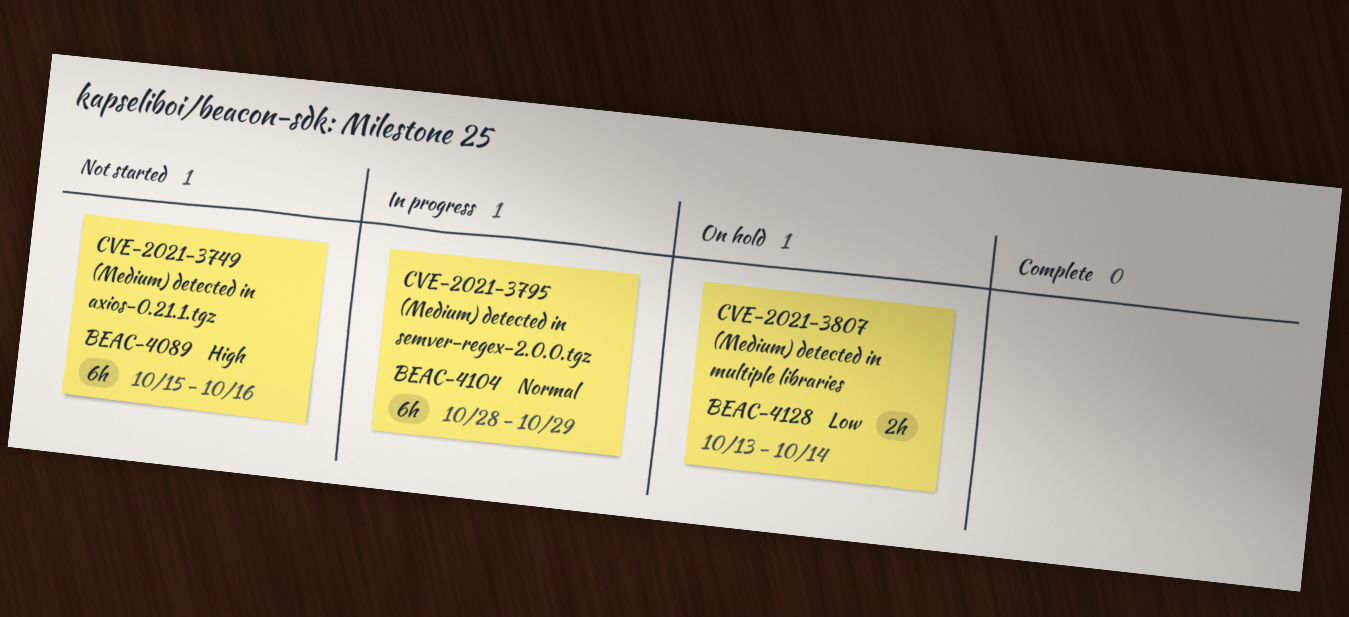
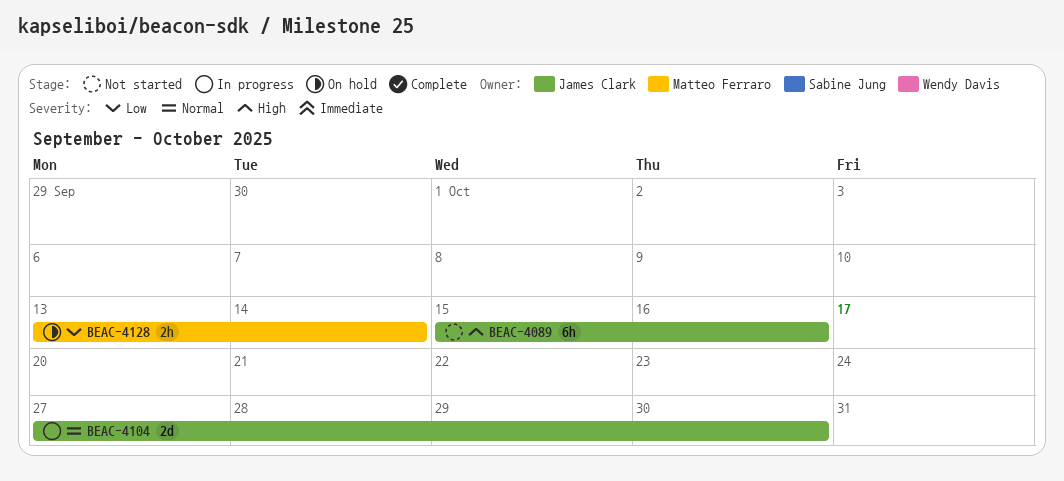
BEAC-4104, estimate: 6h -> 2d
BEAC-4104, start: Oct 28 -> Oct 27
BEAC-4104, due: Oct 29 -> Oct 30

